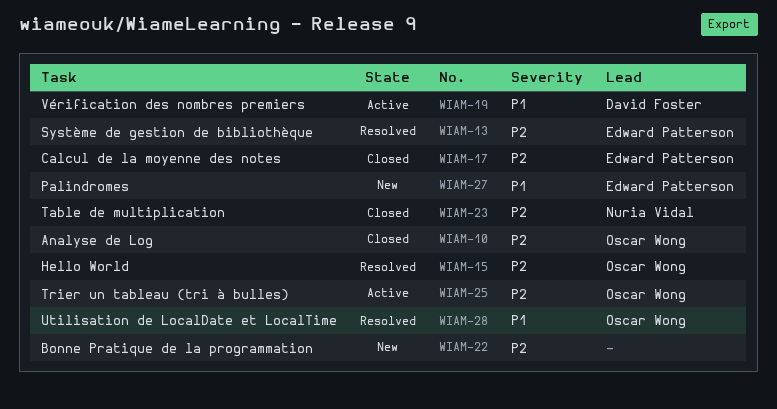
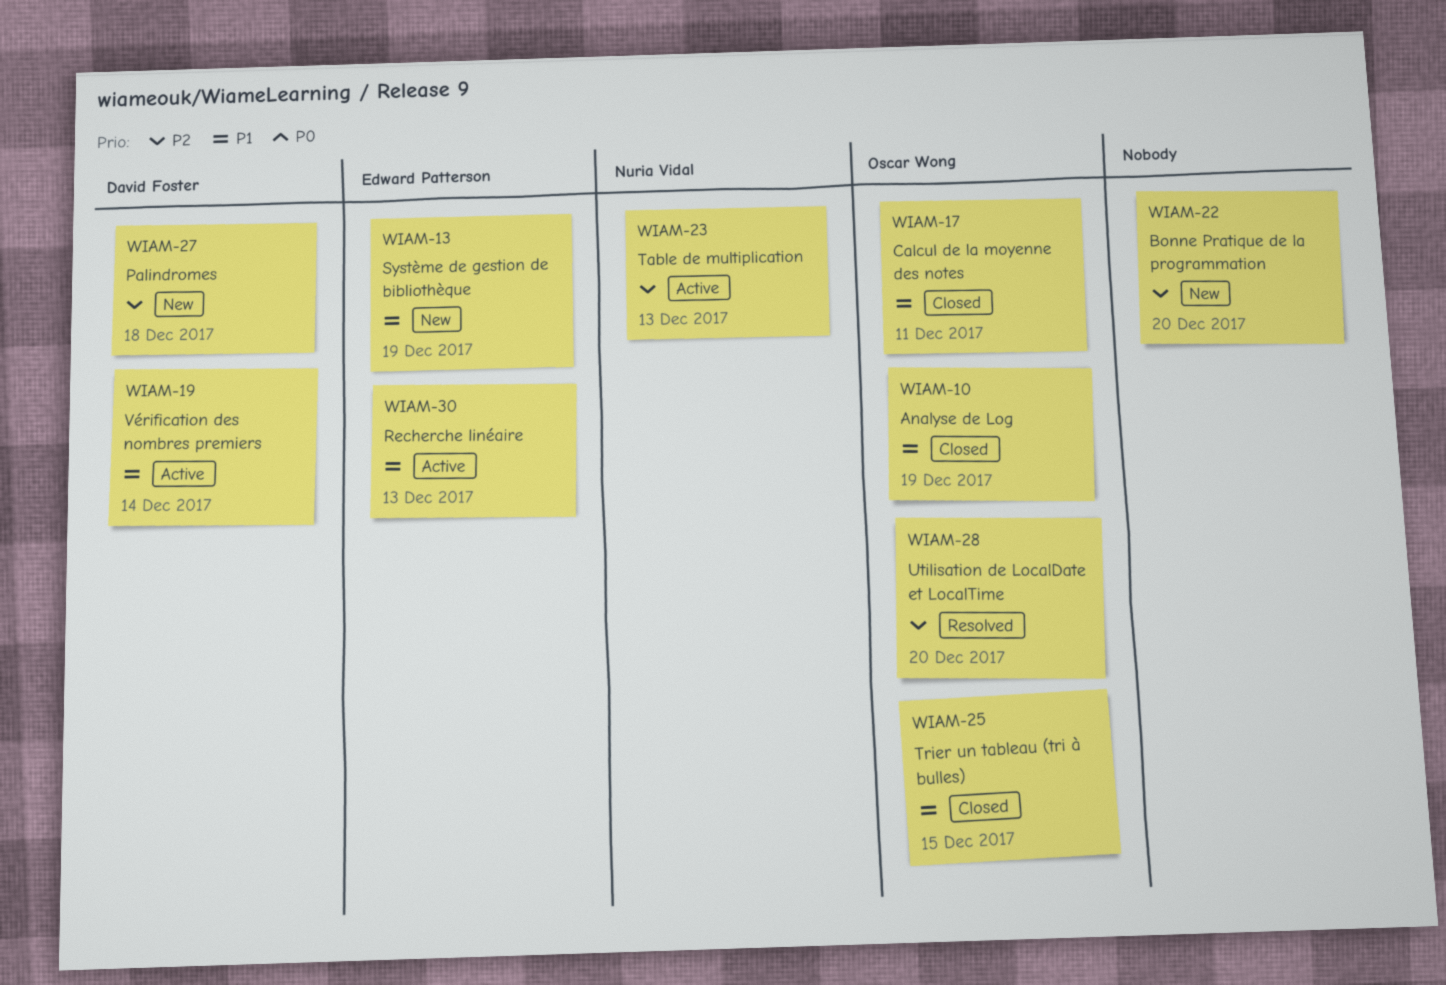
WIAM-10, priority: P2 -> P1
WIAM-13, status: Resolved -> New
WIAM-13, priority: P2 -> P1
WIAM-15: present -> none
WIAM-17, owner: Edward Patterson -> Oscar Wong
WIAM-17, priority: P2 -> P1
WIAM-23, status: Closed -> Active
WIAM-25, status: Active -> Closed
WIAM-25, priority: P2 -> P1
WIAM-27, owner: Edward Patterson -> David Foster
WIAM-27, priority: P1 -> P2
WIAM-28, priority: P1 -> P2
WIAM-30: none -> present

